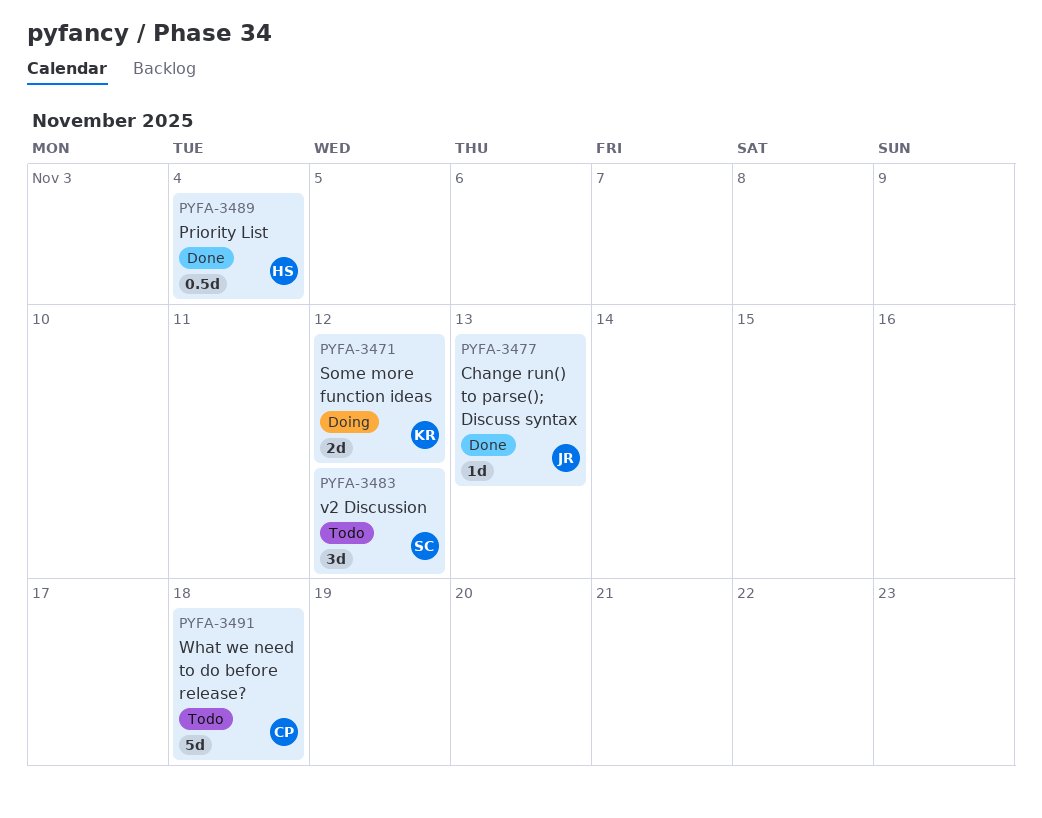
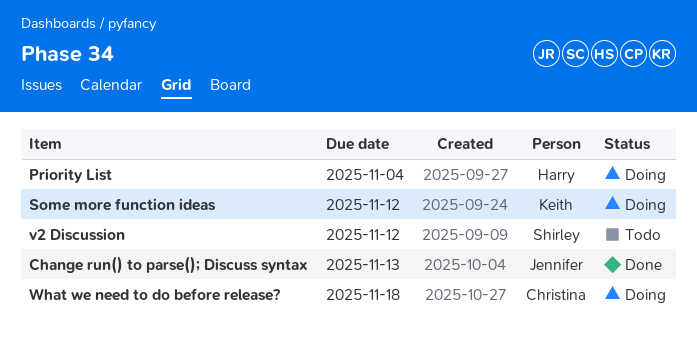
Priority List, status: Done -> Doing
What we need to do before release?, status: Todo -> Doing

